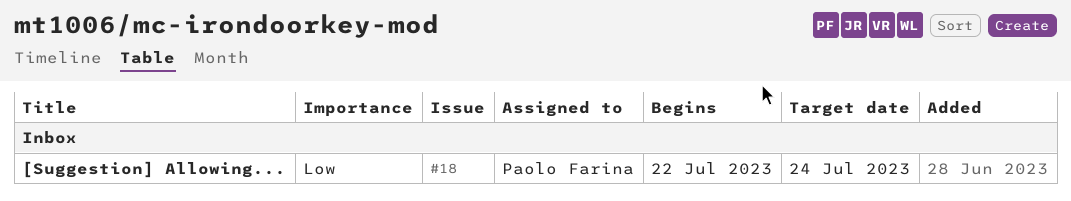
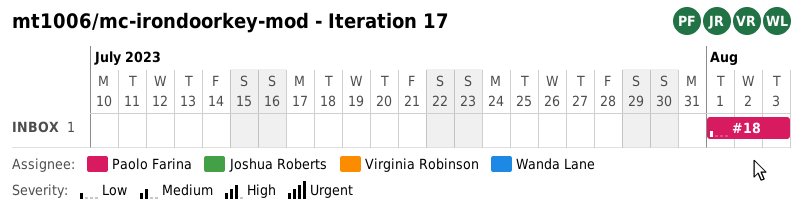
#18, start: Jul 22 -> Aug 1
#18, due: Jul 24 -> Aug 3

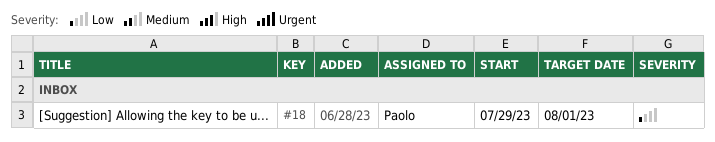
#18, start: Aug 1 -> Jul 29
#18, due: Aug 3 -> Aug 1

